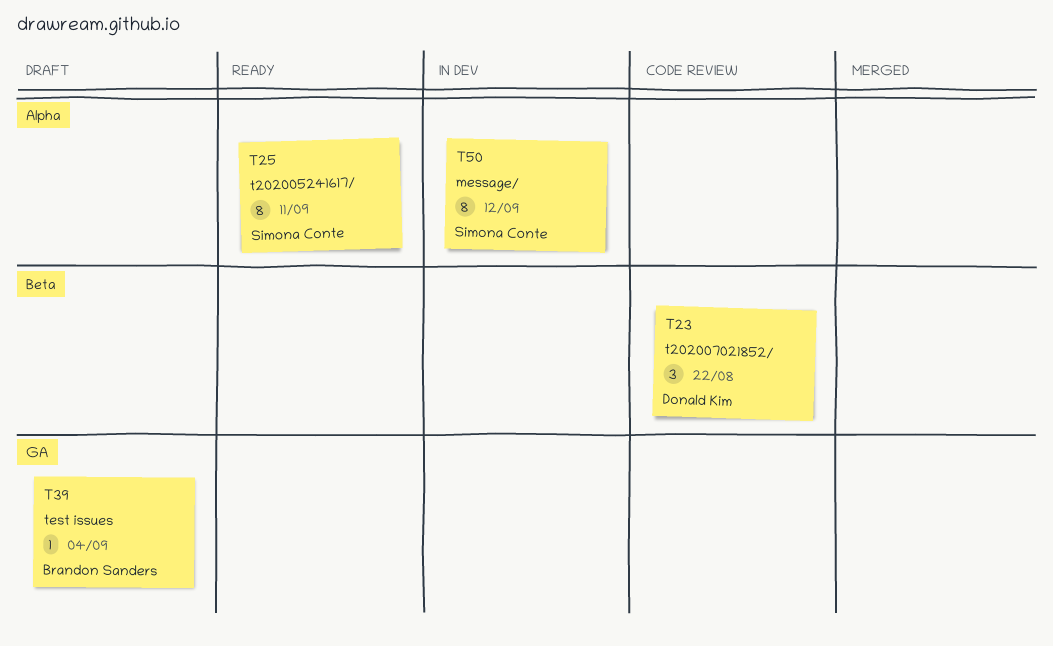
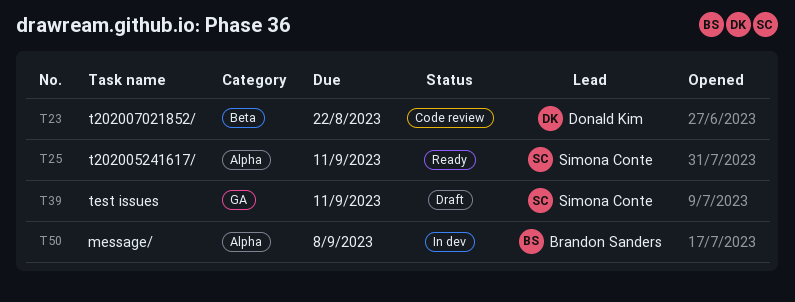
T39, owner: Brandon Sanders -> Simona Conte
T39, due: Sep 4 -> Sep 11
T50, owner: Simona Conte -> Brandon Sanders
T50, due: Sep 12 -> Sep 8

